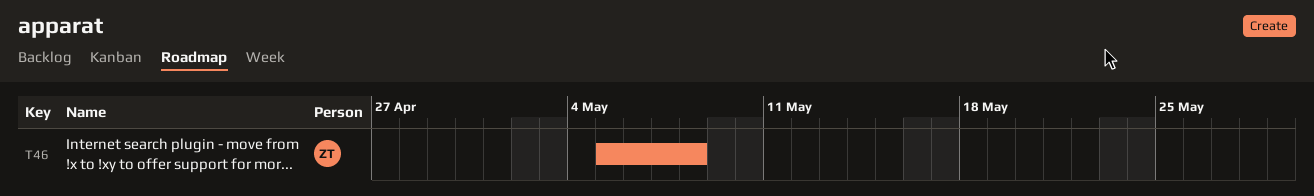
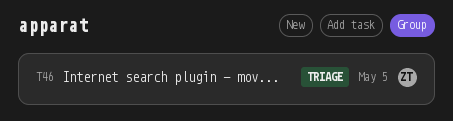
T46, due: May 8 -> May 5

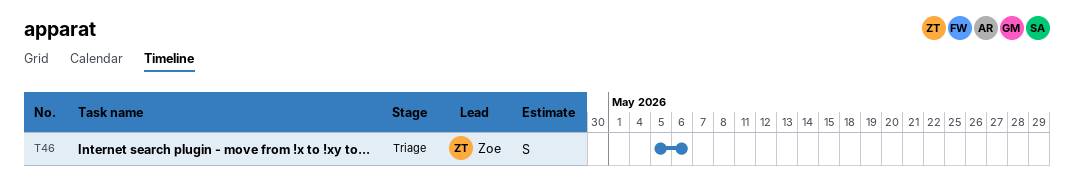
T46, due: May 5 -> May 6

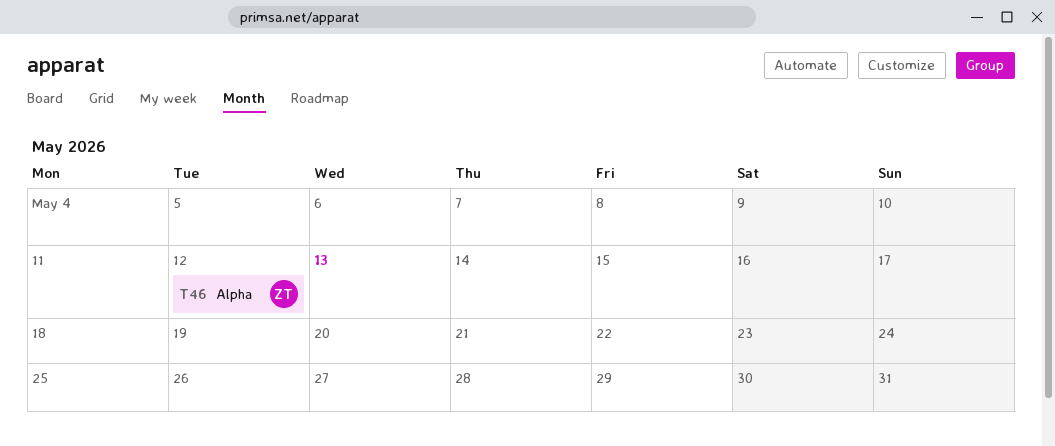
T46, due: May 6 -> May 12

